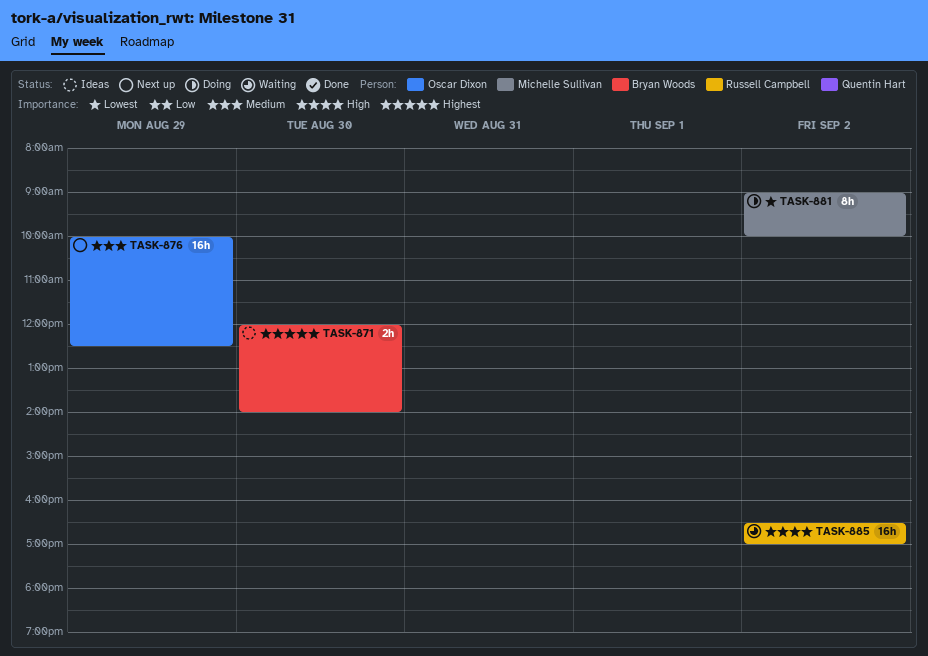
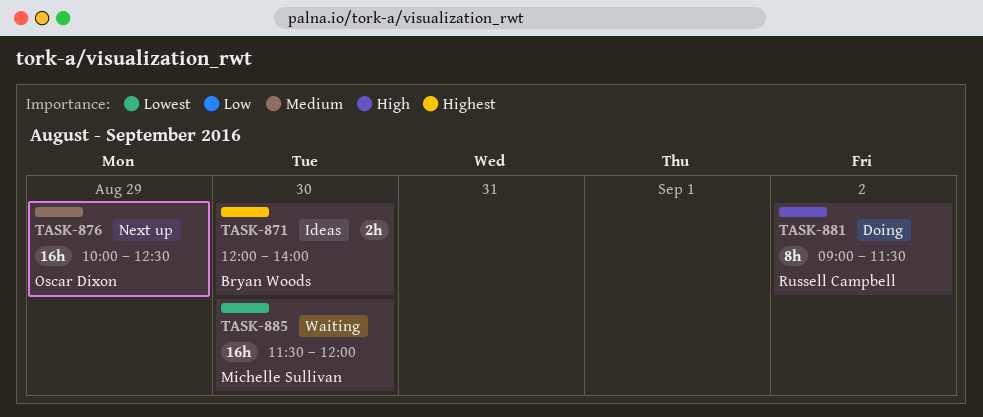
TASK-881, owner: Michelle Sullivan -> Russell Campbell
TASK-881, priority: Lowest -> High
TASK-881, ends: 10:00 -> 11:30
TASK-885, owner: Russell Campbell -> Michelle Sullivan
TASK-885, priority: High -> Lowest
TASK-885, day: Sep 2 -> Aug 30
TASK-885, begins: 16:30 -> 11:30
TASK-885, ends: 17:00 -> 12:00

